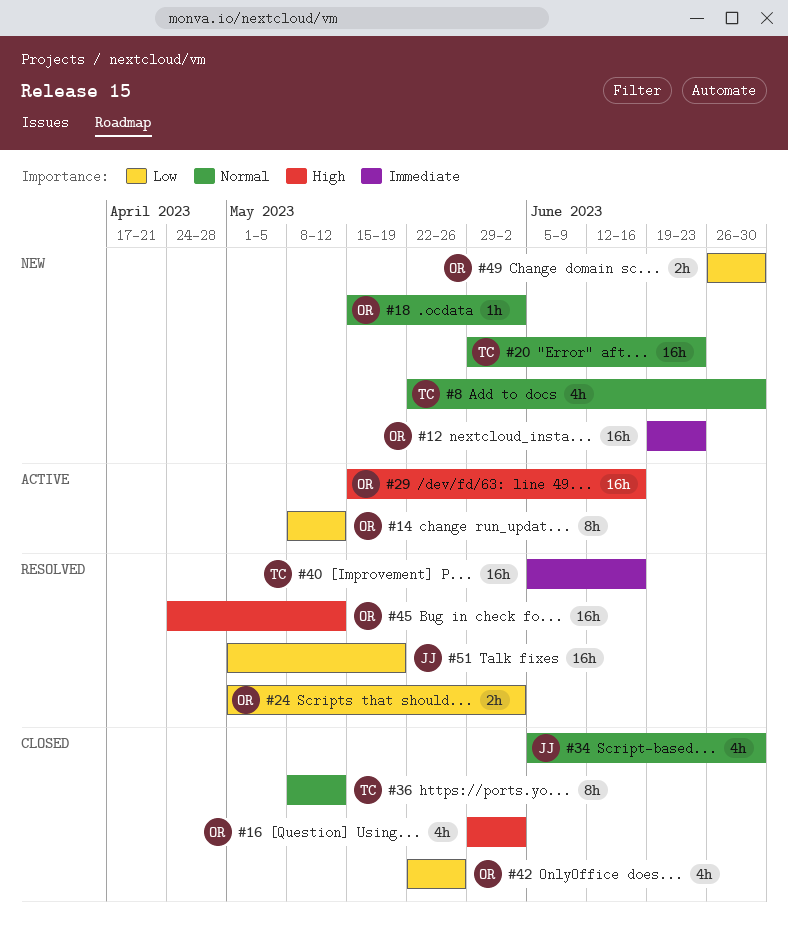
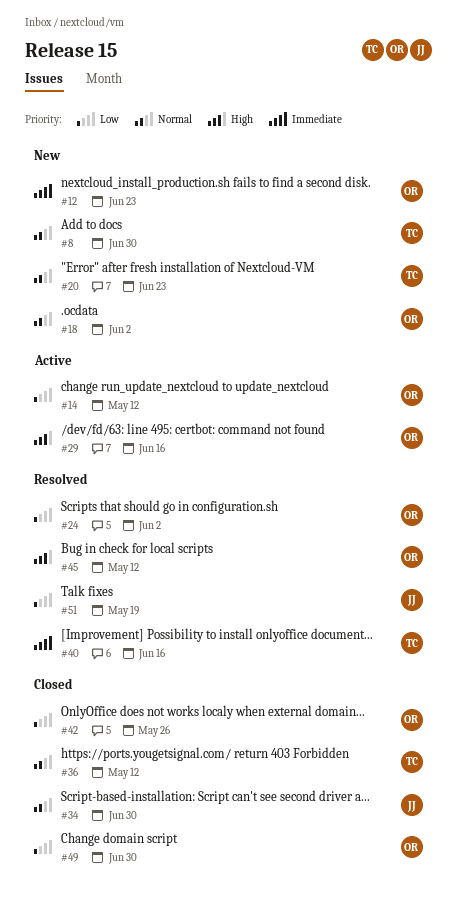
#16: present -> none
#49, status: New -> Closed

